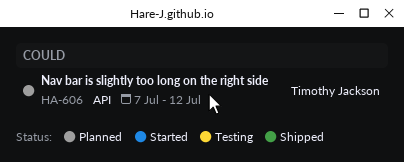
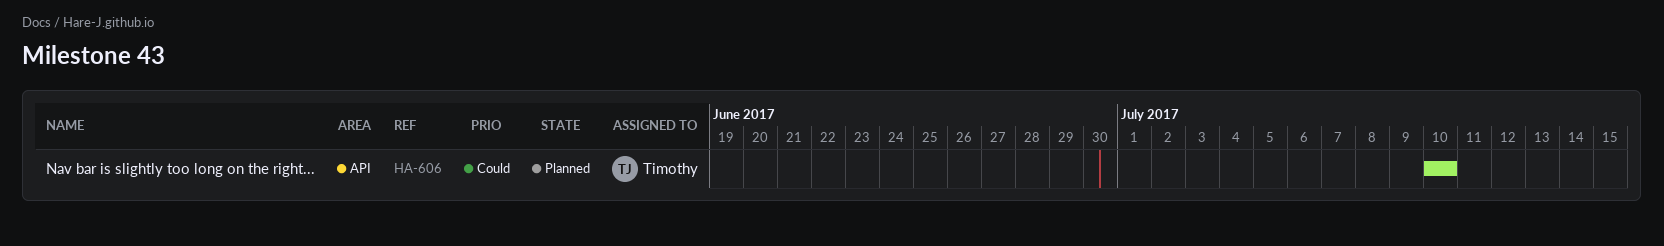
HA-606, start: Jul 7 -> Jul 10
HA-606, due: Jul 12 -> Jul 10

